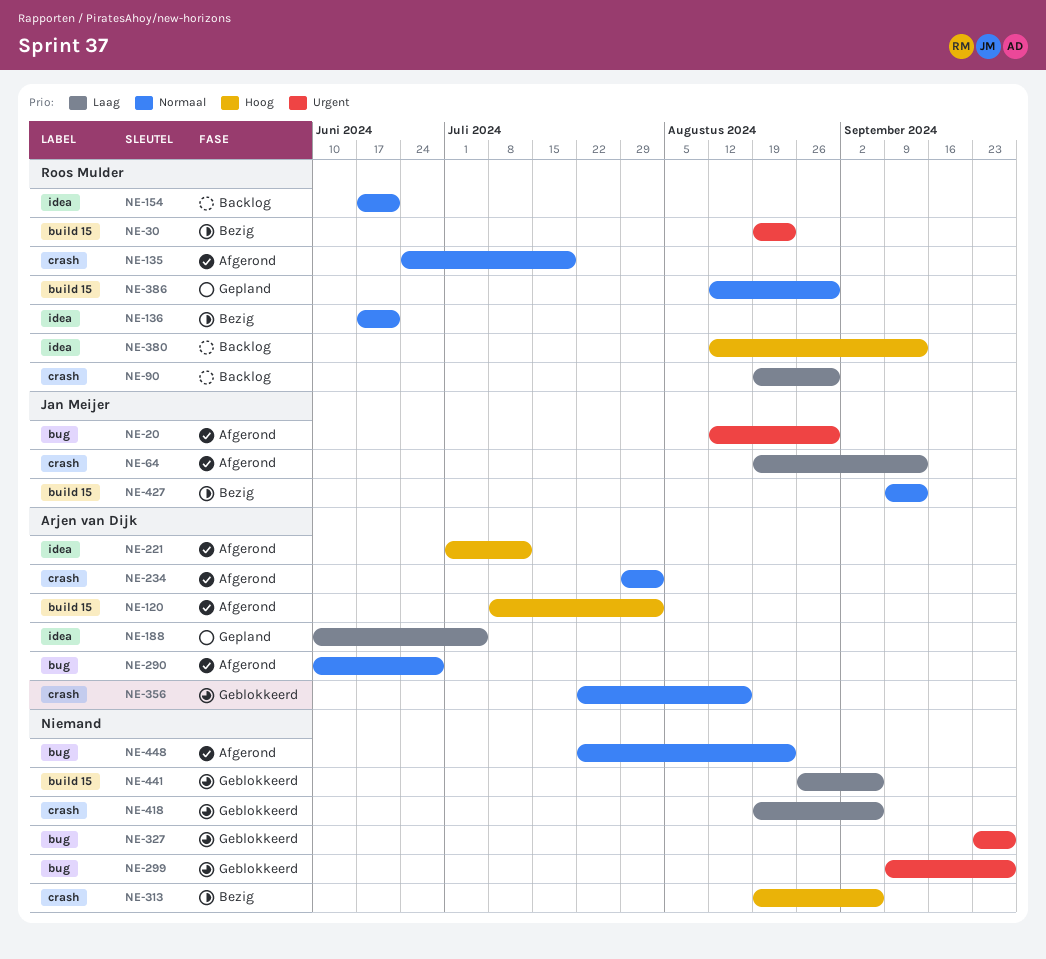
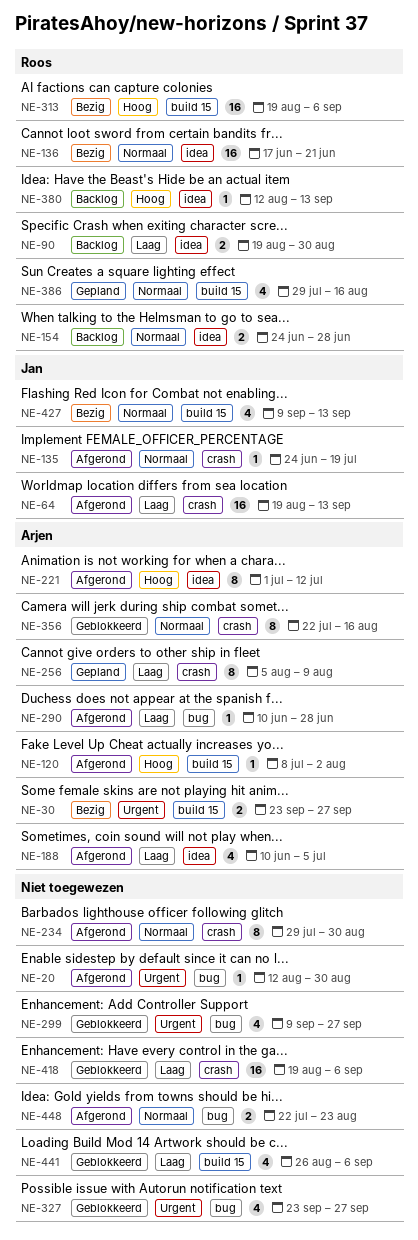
NE-20, owner: Jan Meijer -> none
NE-30, owner: Roos Mulder -> Arjen van Dijk
NE-30, start: Aug 19 -> Sep 23
NE-30, due: Aug 23 -> Sep 27
NE-90, label: crash -> idea
NE-135, owner: Roos Mulder -> Jan Meijer
NE-154, start: Jun 17 -> Jun 24
NE-154, due: Jun 21 -> Jun 28
NE-188, status: Gepland -> Afgerond
NE-234, owner: Arjen van Dijk -> none
NE-234, due: Aug 2 -> Aug 30
NE-256: none -> present
NE-290, priority: Normaal -> Laag
NE-313, owner: none -> Roos Mulder
NE-313, label: crash -> build 15
NE-386, start: Aug 12 -> Jul 29
NE-386, due: Aug 30 -> Aug 16

